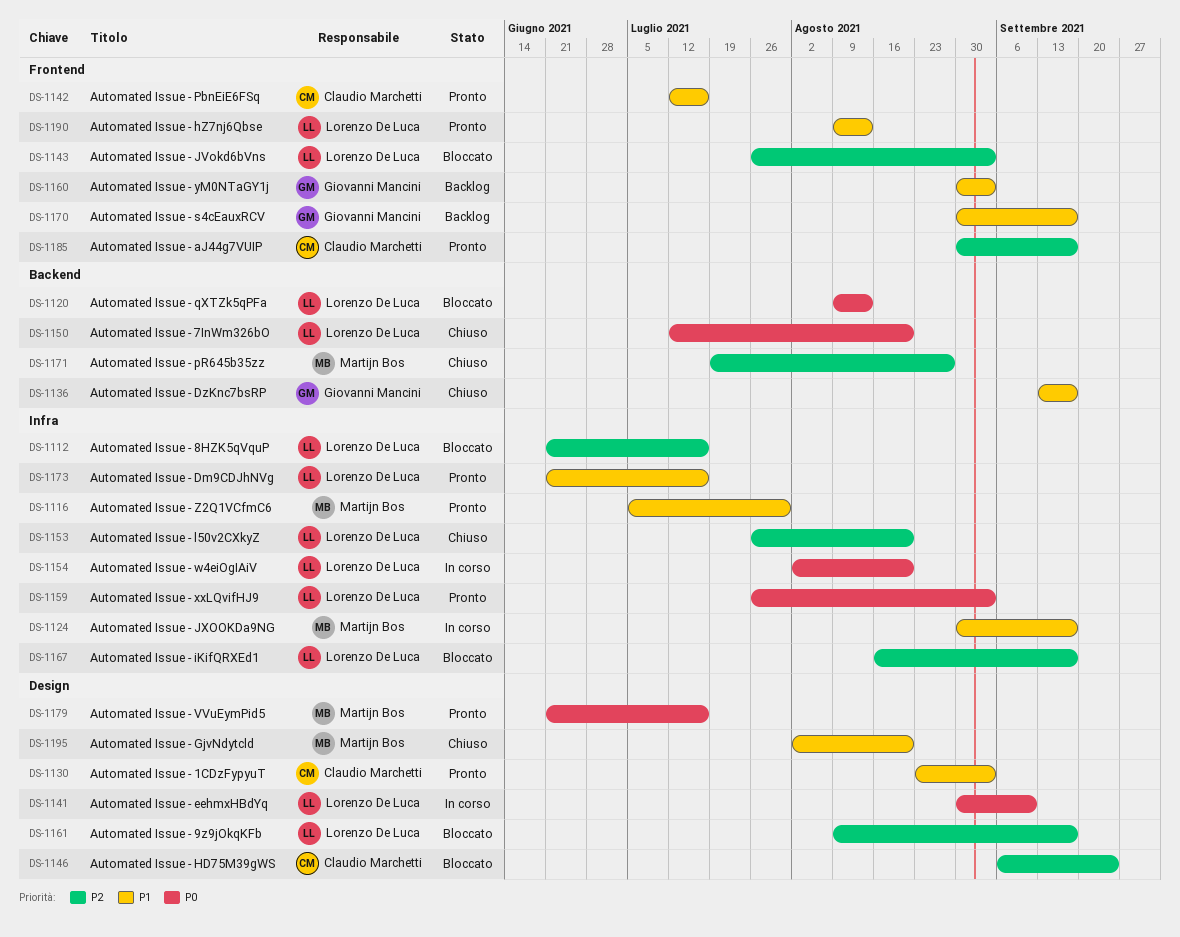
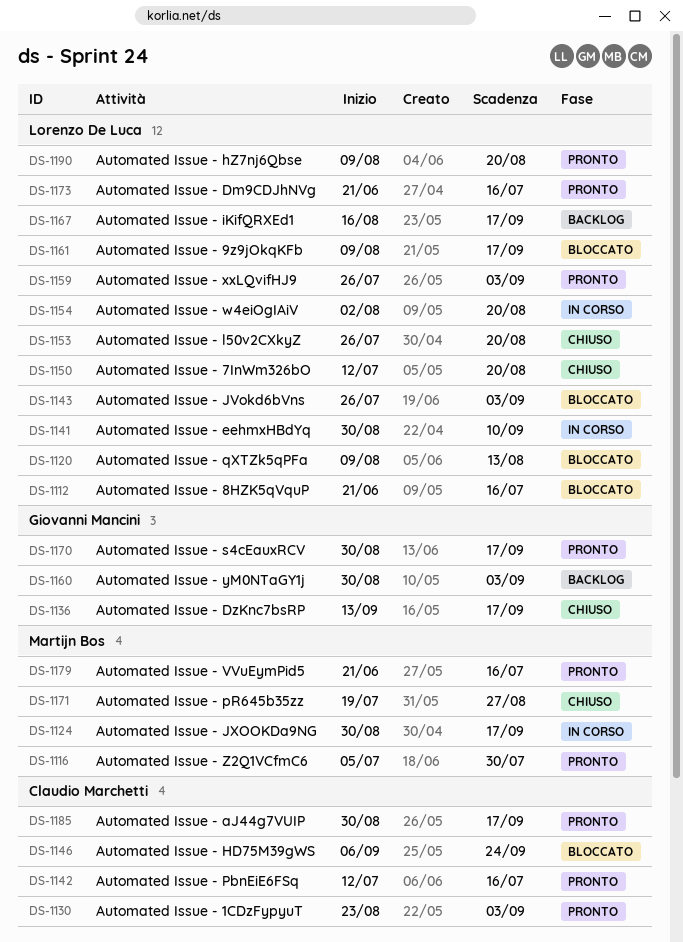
DS-1167, status: Bloccato -> Backlog
DS-1170, status: Backlog -> Pronto
DS-1190, due: Aug 13 -> Aug 20
DS-1195: present -> none

